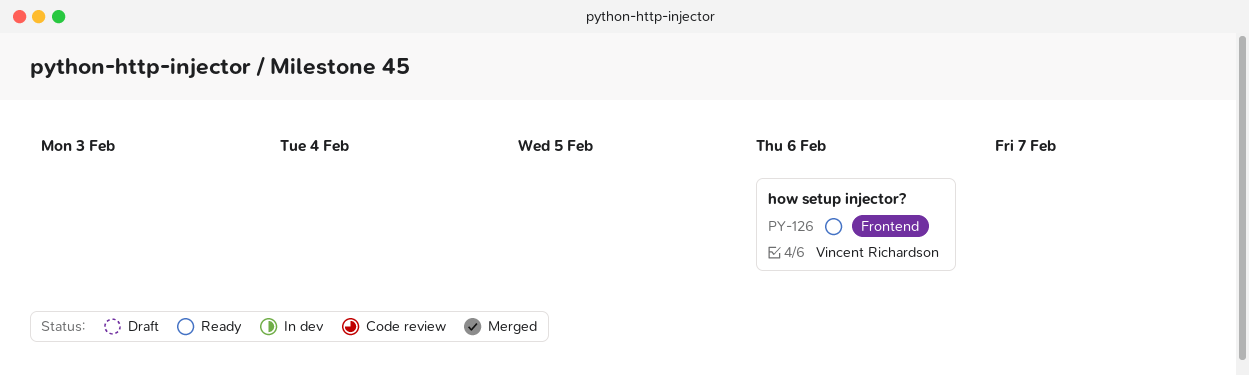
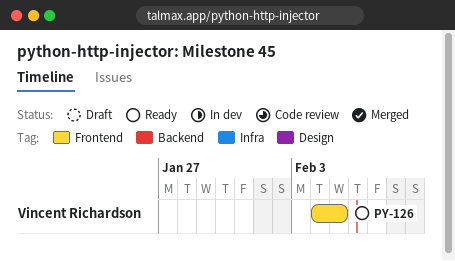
PY-126, due: Feb 6 -> Feb 5

